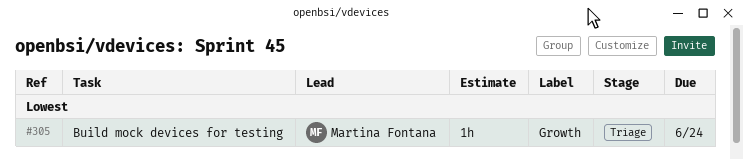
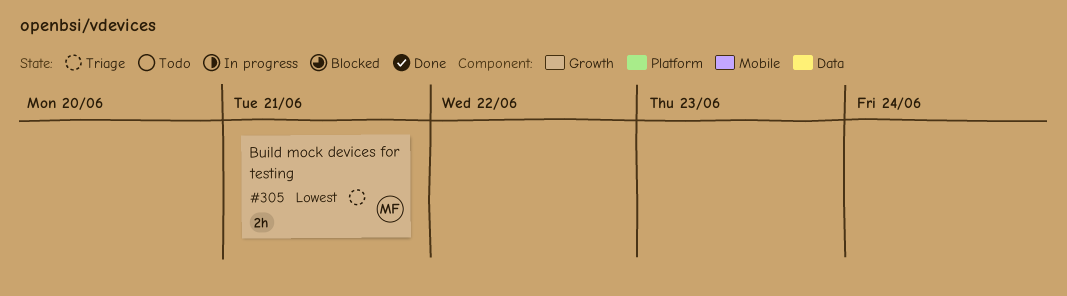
#305, estimate: 1h -> 2h
#305, due: Jun 24 -> Jun 21

